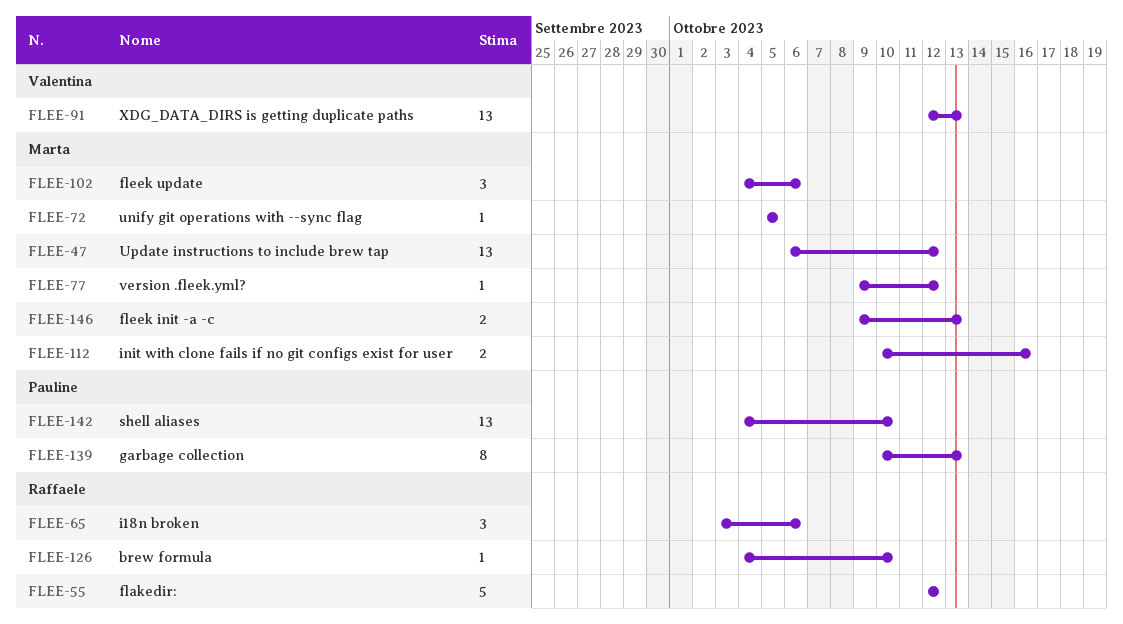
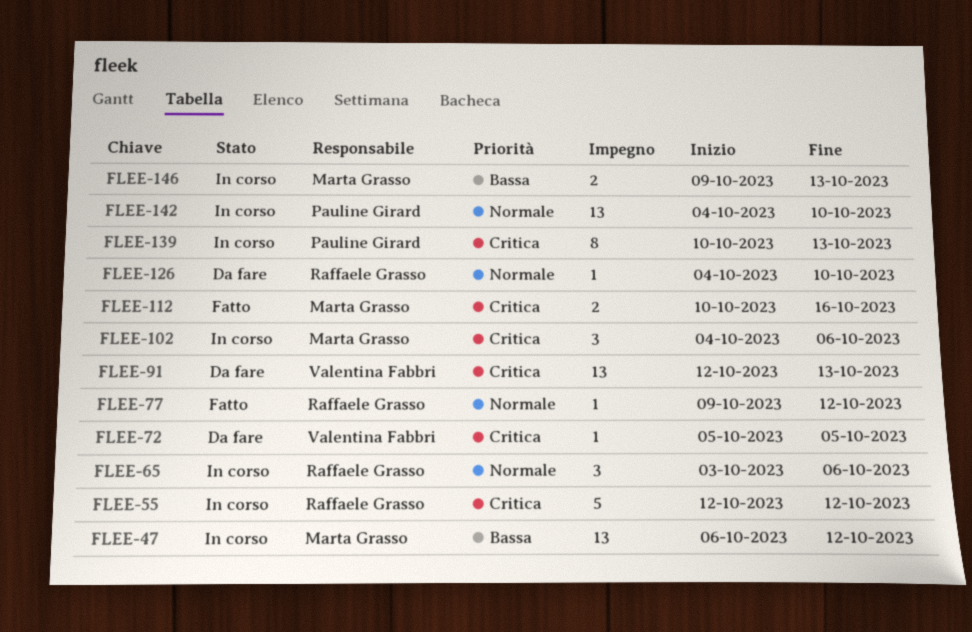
FLEE-72, owner: Marta Grasso -> Valentina Fabbri
FLEE-77, owner: Marta Grasso -> Raffaele Grasso

